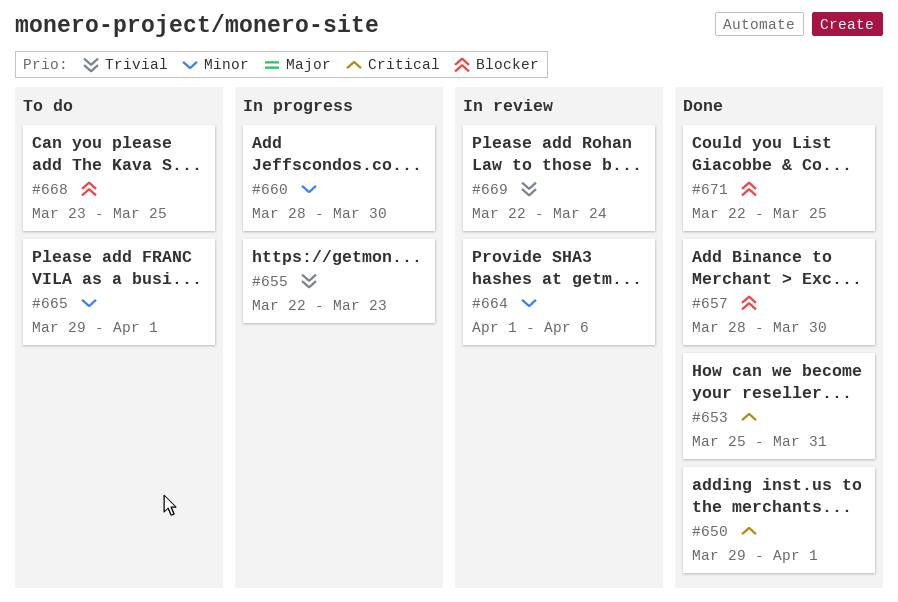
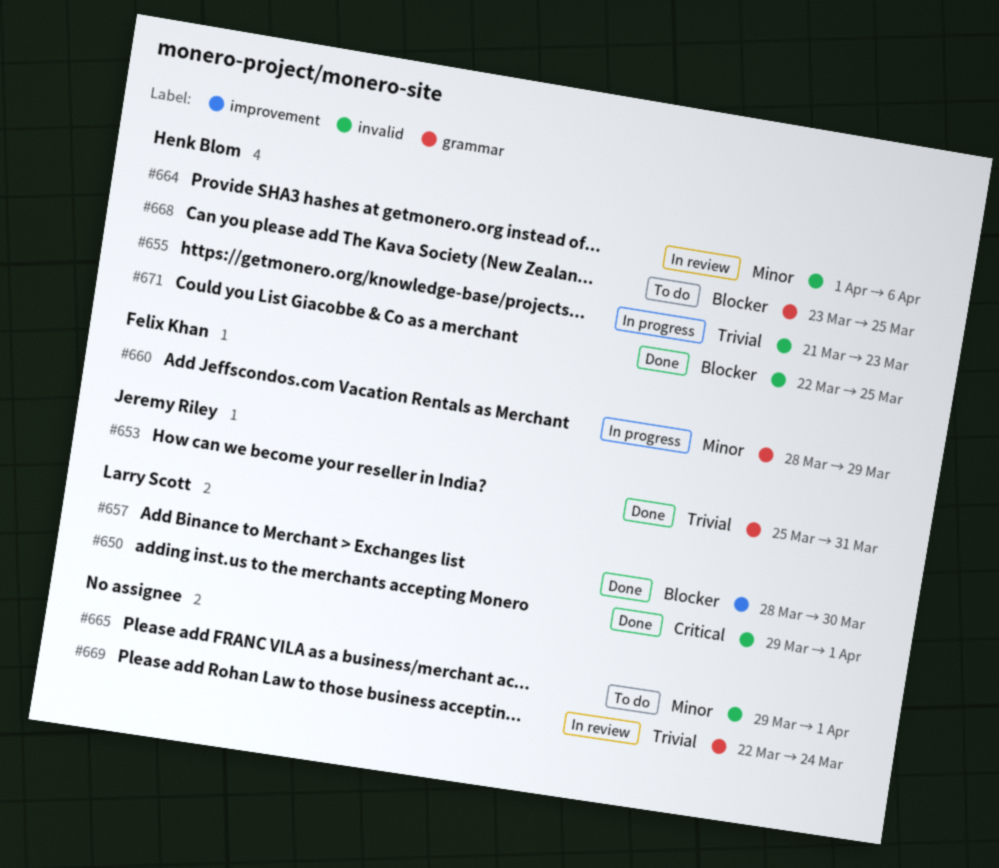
#653, priority: Critical -> Trivial
#655, start: Mar 22 -> Mar 21
#660, due: Mar 30 -> Mar 29

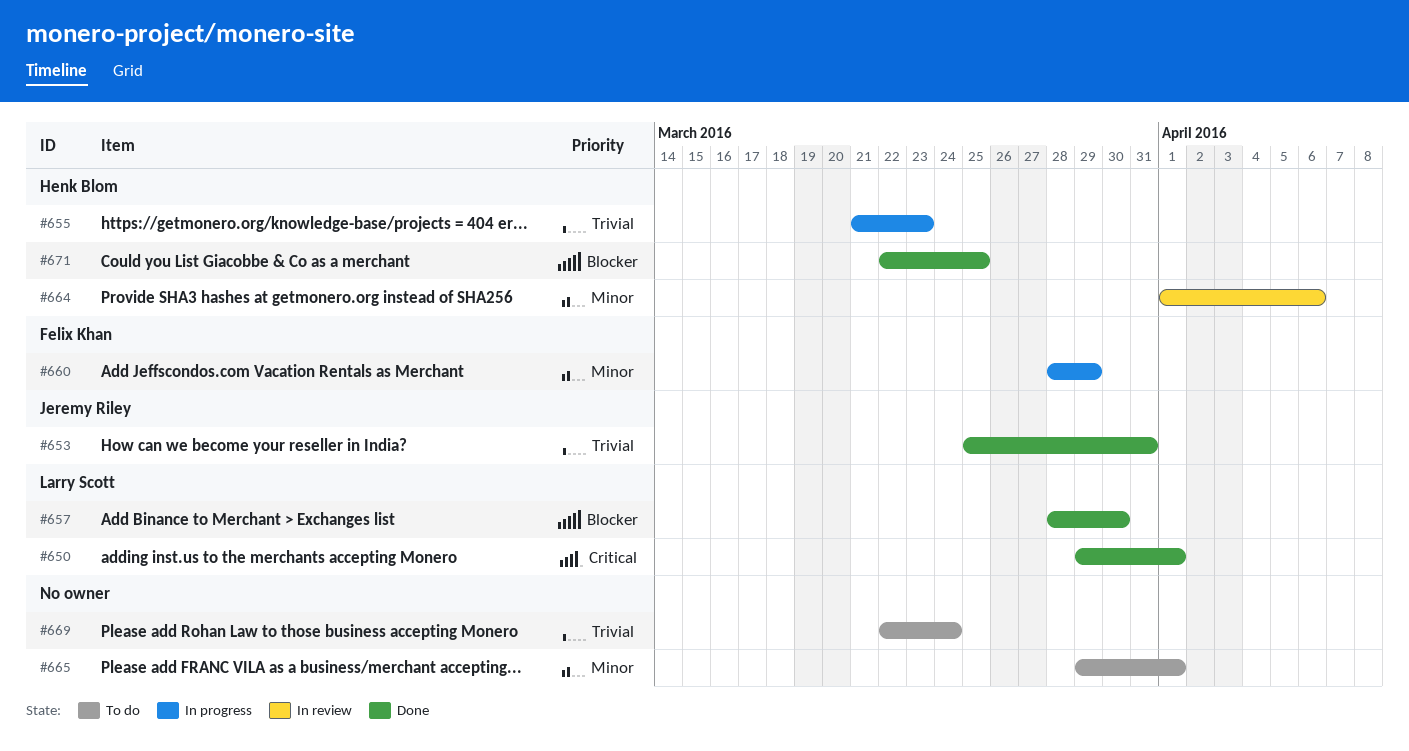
#668: present -> none
#669, status: In review -> To do

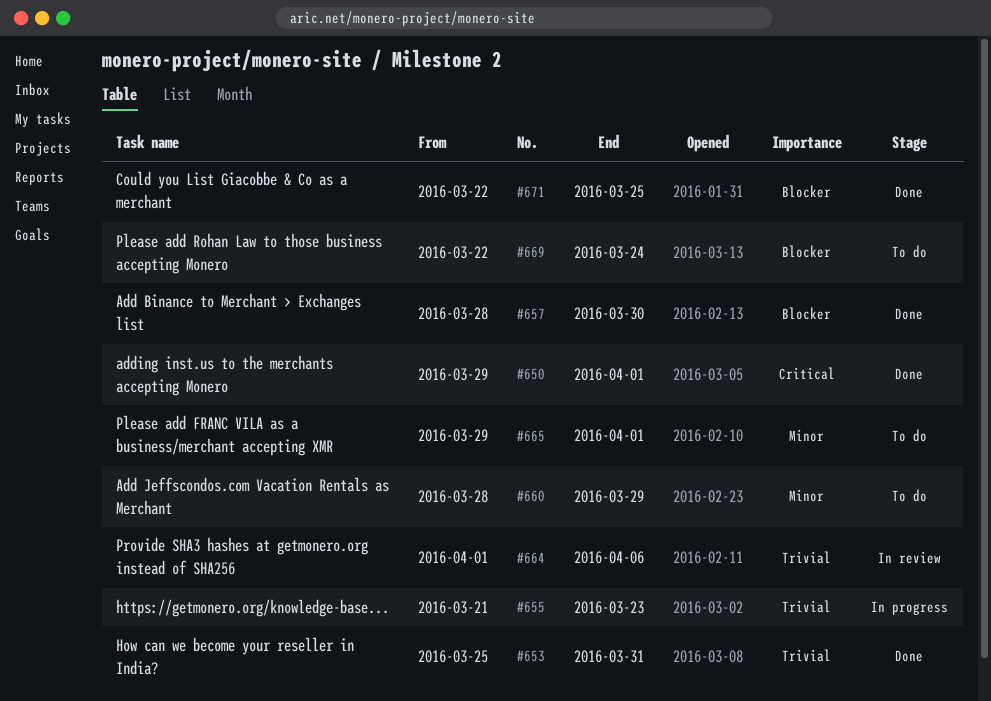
#660, status: In progress -> To do
#664, priority: Minor -> Trivial
#669, priority: Trivial -> Blocker

